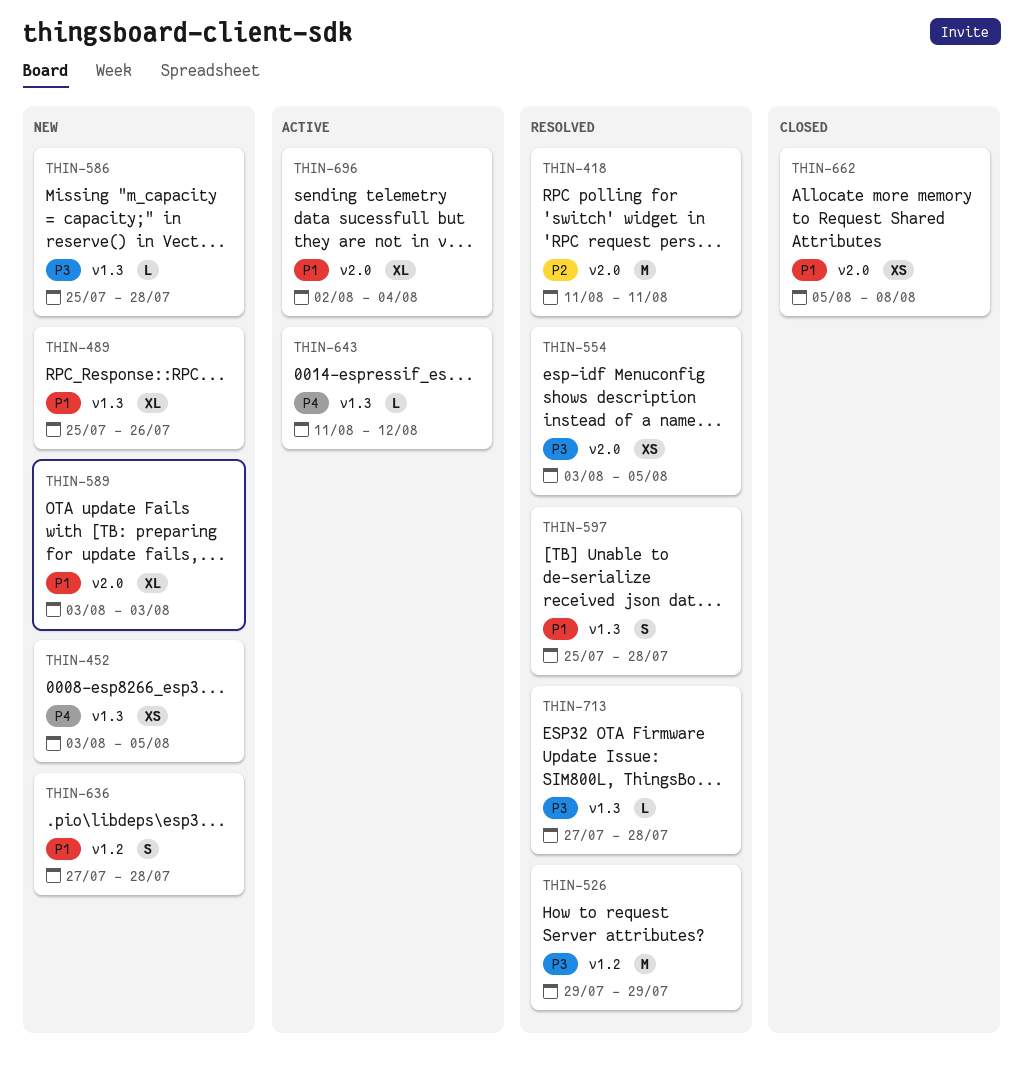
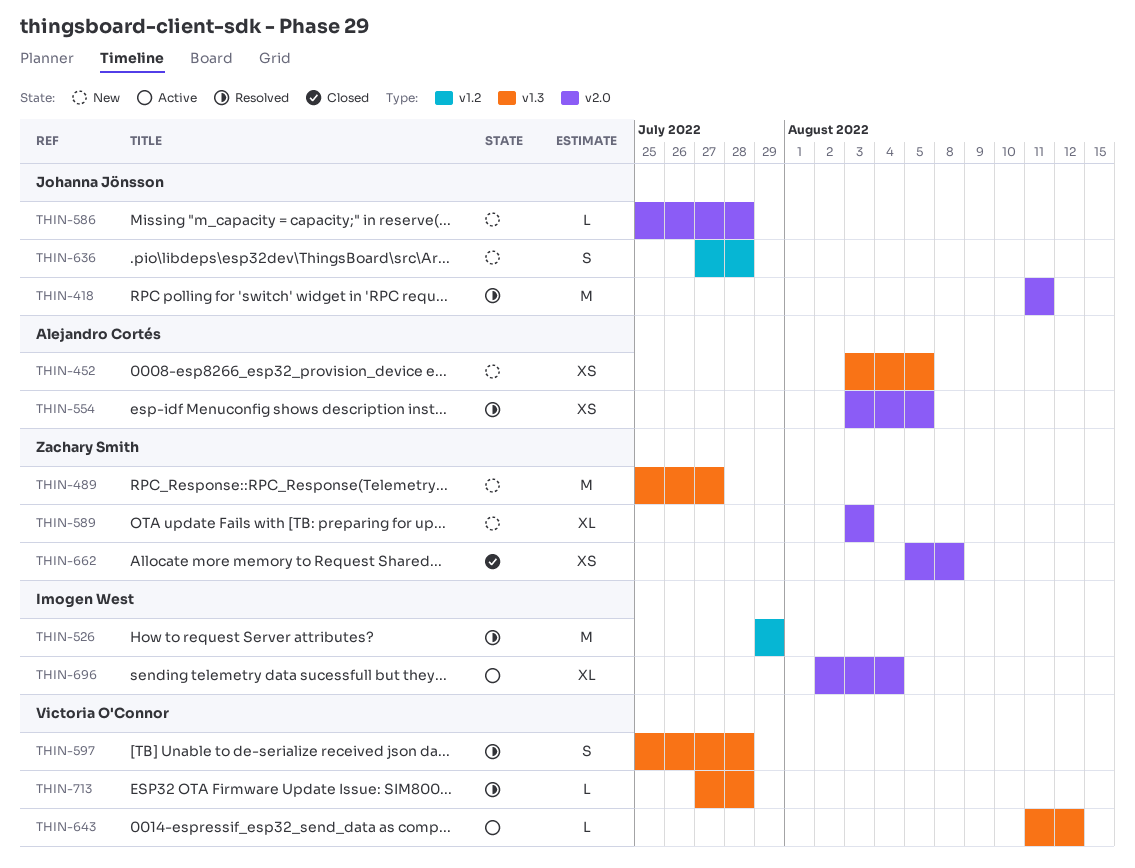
THIN-489, estimate: XL -> M
THIN-489, due: Jul 26 -> Jul 27
THIN-586, label: v1.3 -> v2.0

